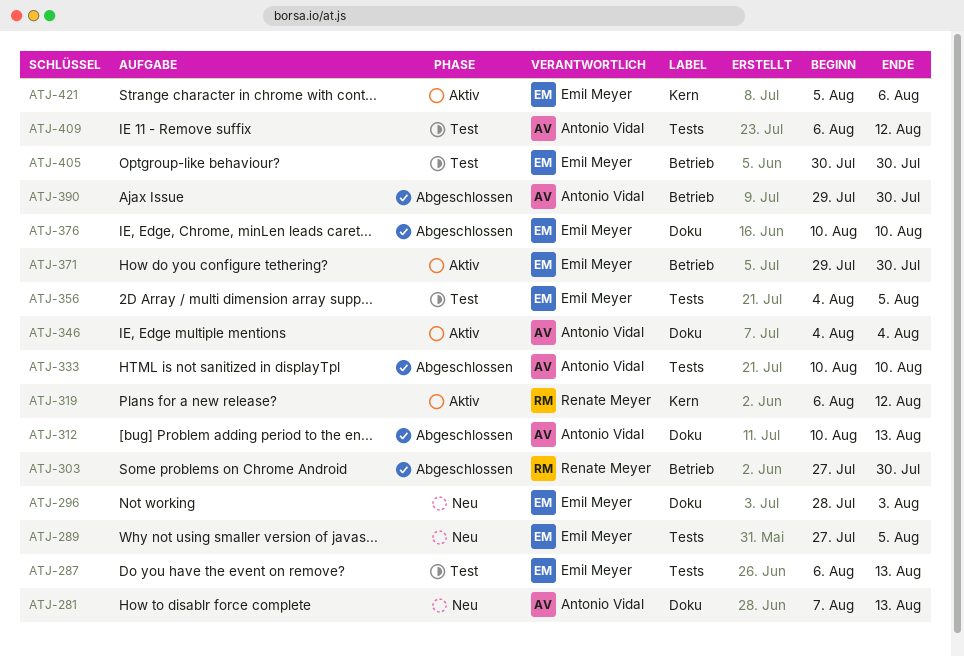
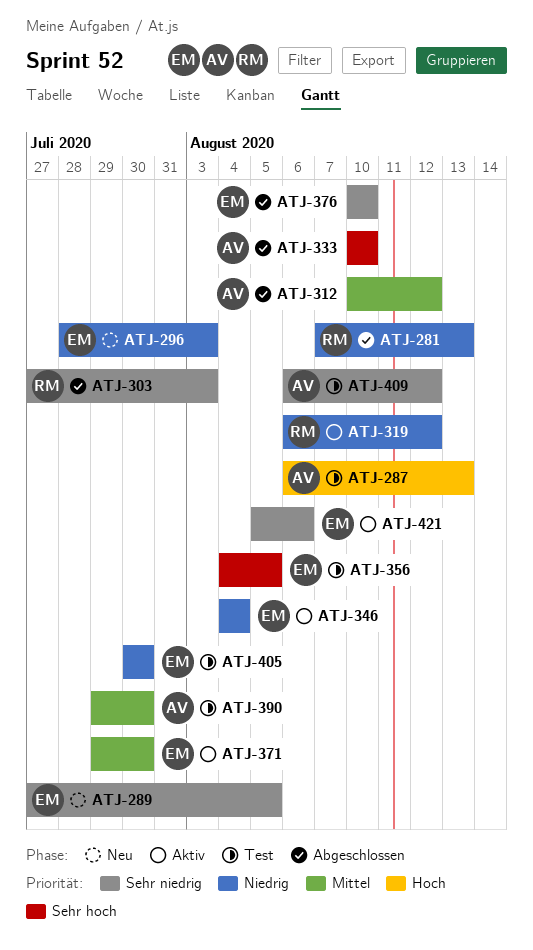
ATJ-281, status: Neu -> Abgeschlossen
ATJ-281, owner: Antonio Vidal -> Renate Meyer
ATJ-287, owner: Emil Meyer -> Antonio Vidal
ATJ-303, due: Jul 30 -> Aug 3
ATJ-312, due: Aug 13 -> Aug 12
ATJ-346, owner: Antonio Vidal -> Emil Meyer
ATJ-390, status: Abgeschlossen -> Test

